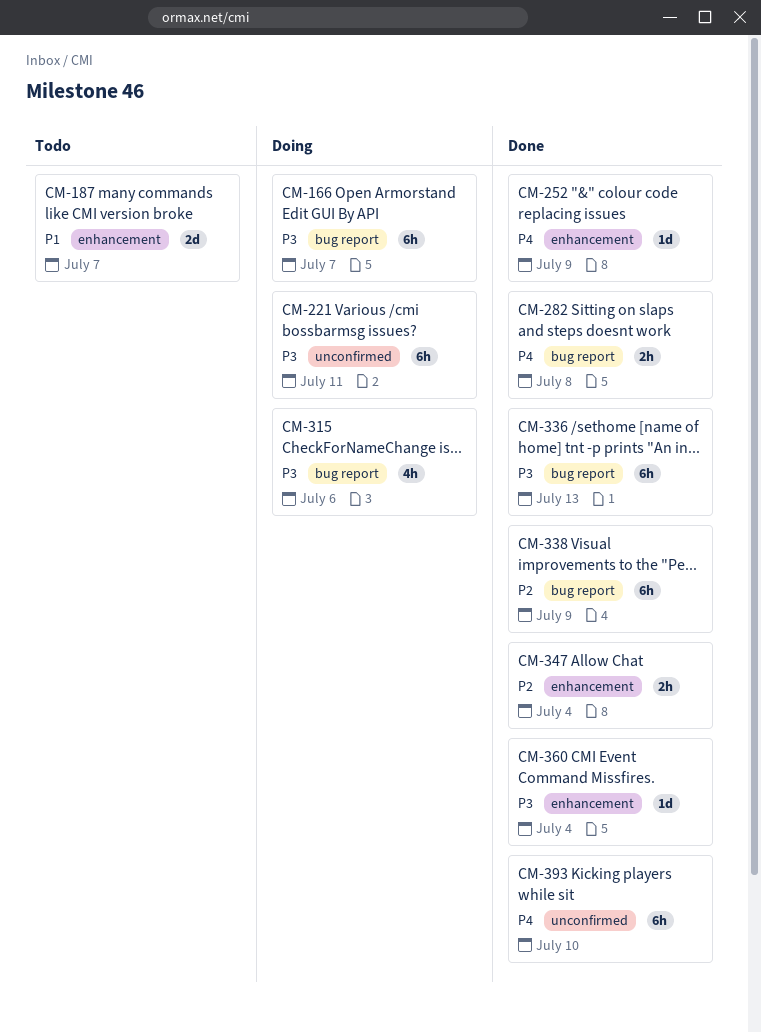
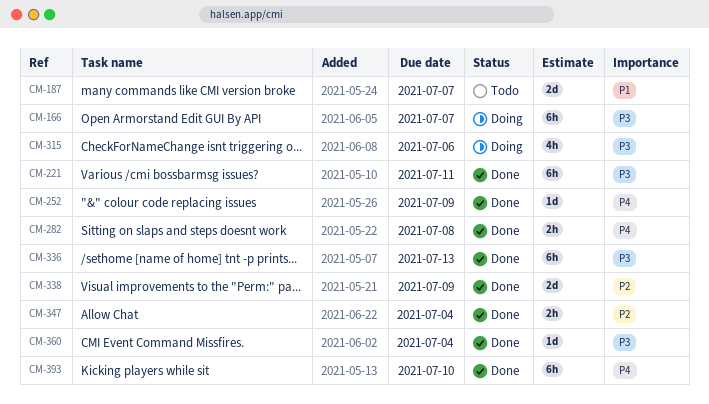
CM-221, status: Doing -> Done
CM-338, estimate: 6h -> 2d

